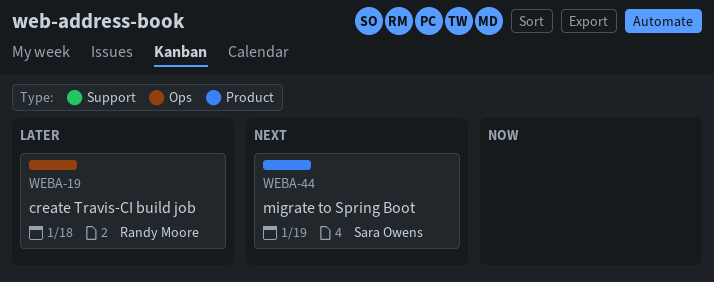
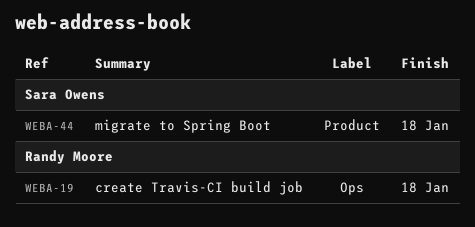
WEBA-44, due: Jan 19 -> Jan 18

